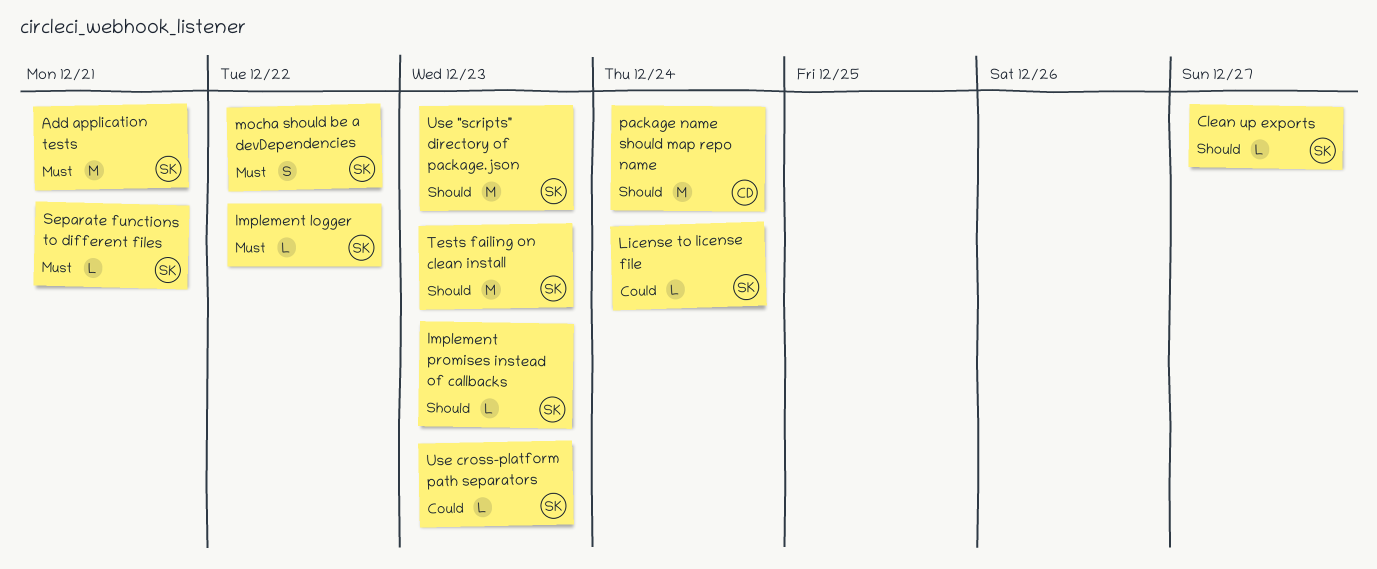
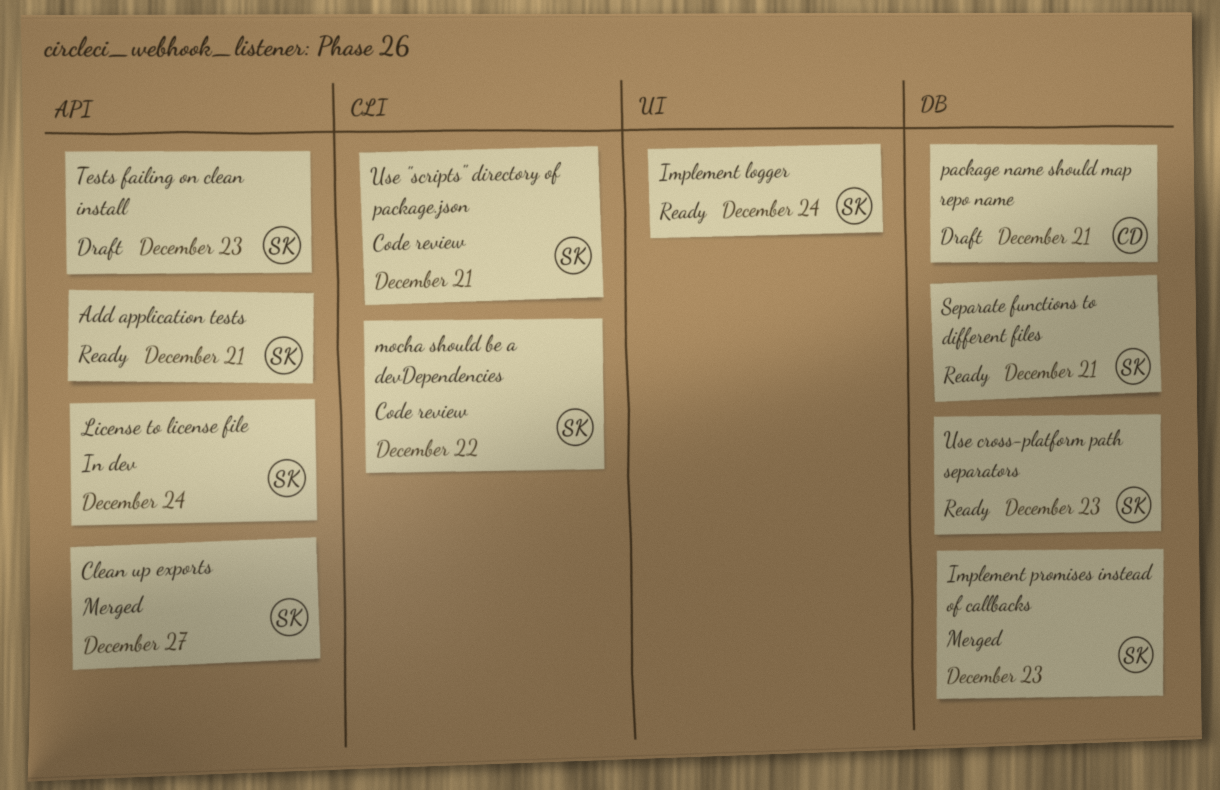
Implement logger, due: Dec 22 -> Dec 24
package name should map repo name, due: Dec 24 -> Dec 21
Use "scripts" directory of package.json, due: Dec 23 -> Dec 21

